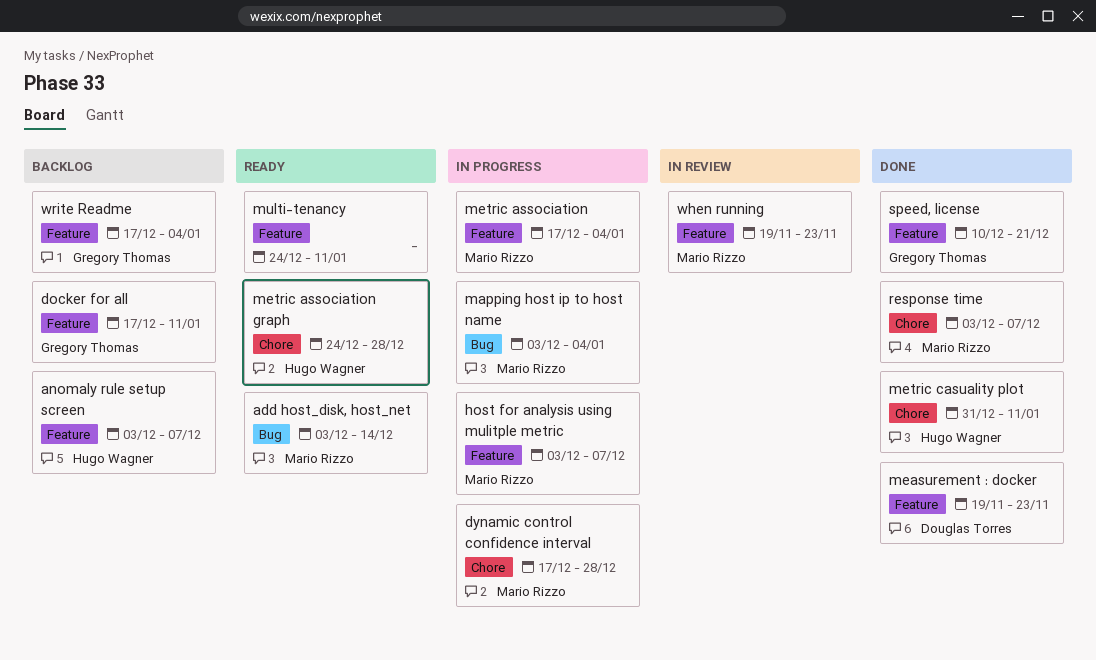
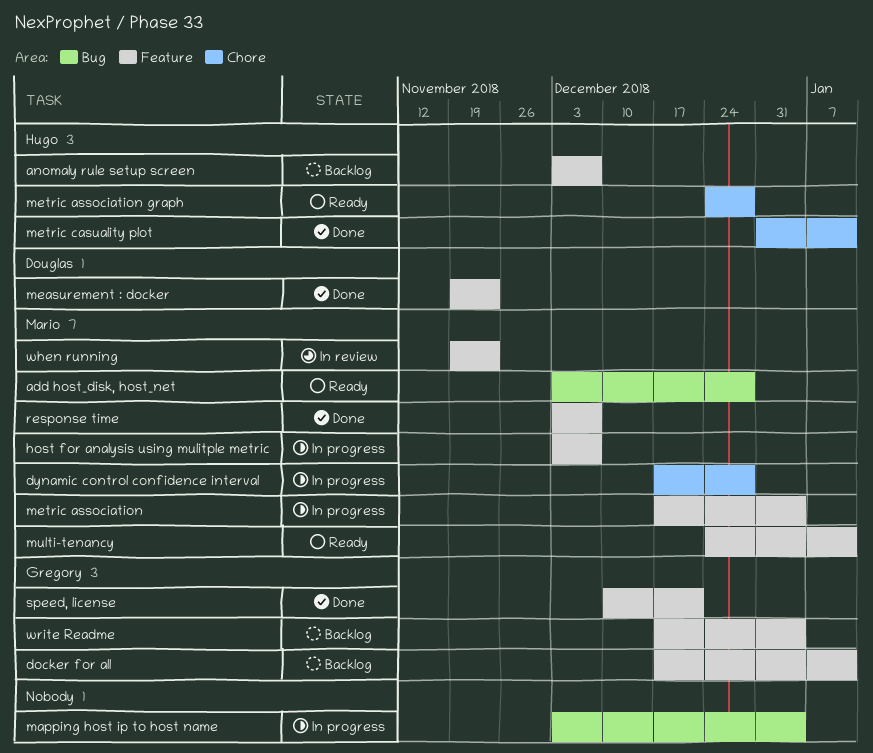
add host_disk, host_net, due: Dec 14 -> Dec 28
mapping host ip to host name, owner: Mario Rizzo -> none
multi-tenancy, owner: none -> Mario Rizzo
response time, label: Chore -> Feature

